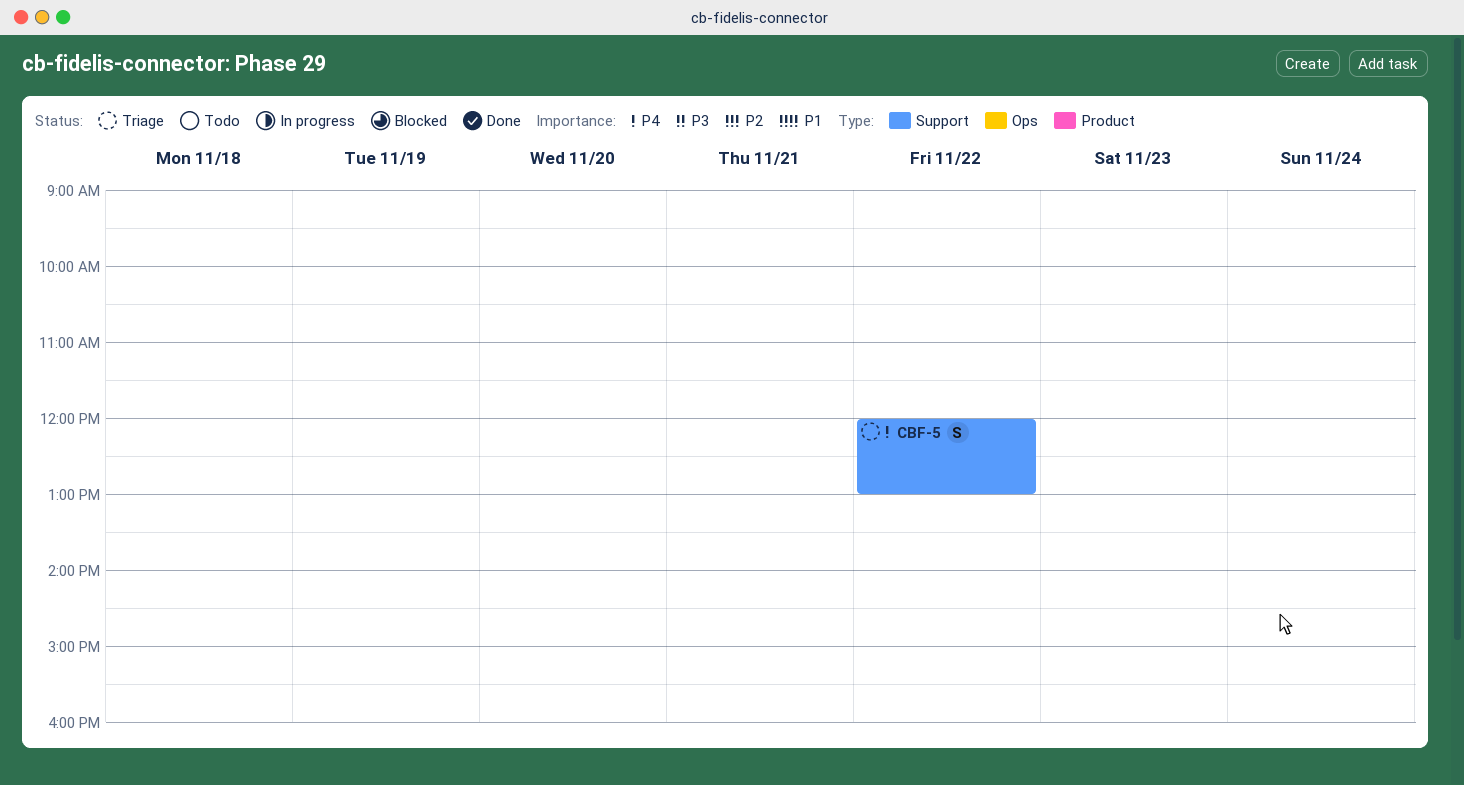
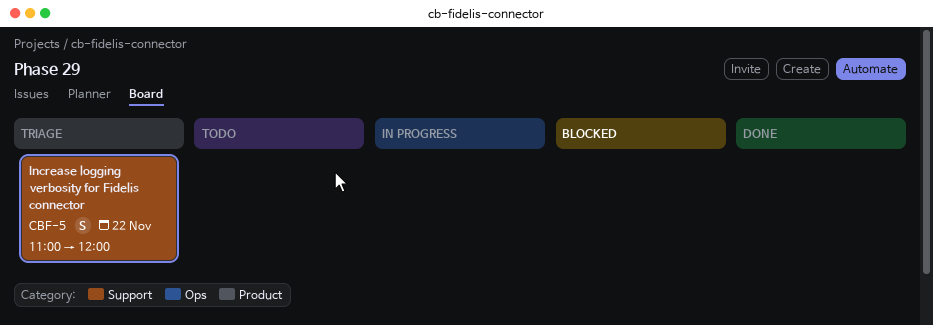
CBF-5, begins: 12:00 -> 11:00
CBF-5, ends: 13:00 -> 12:00

